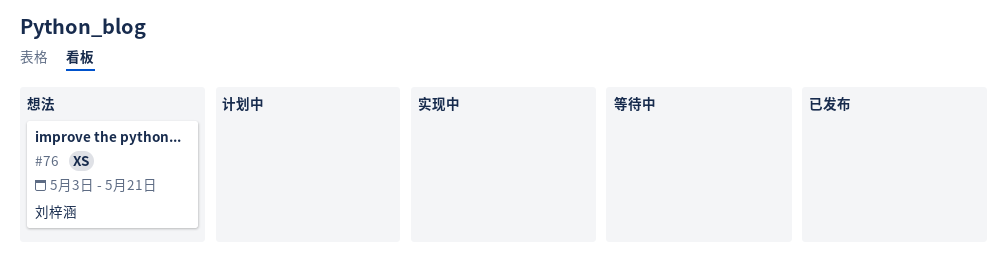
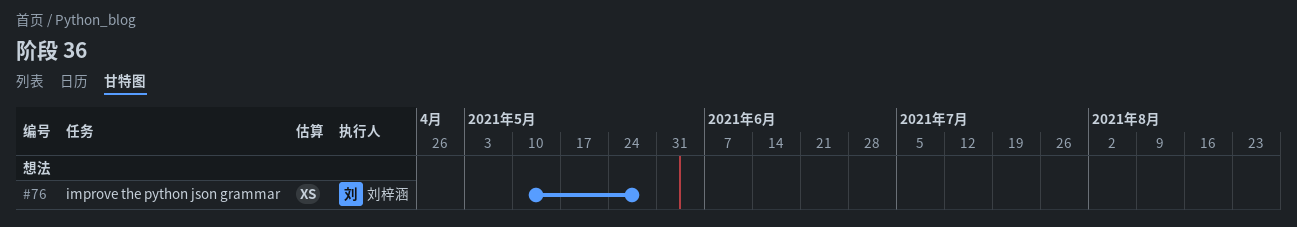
#76, start: May 3 -> May 10
#76, due: May 21 -> May 28

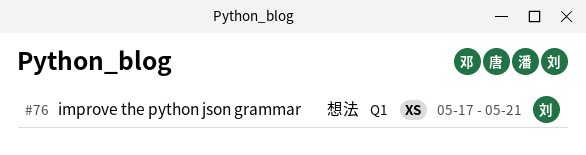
#76, start: May 10 -> May 17
#76, due: May 28 -> May 21

